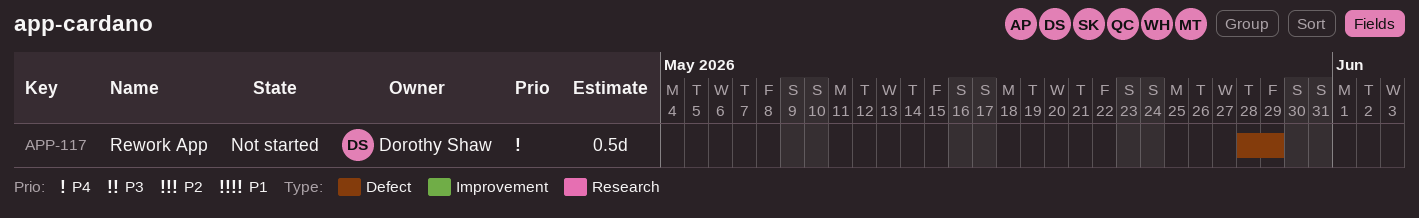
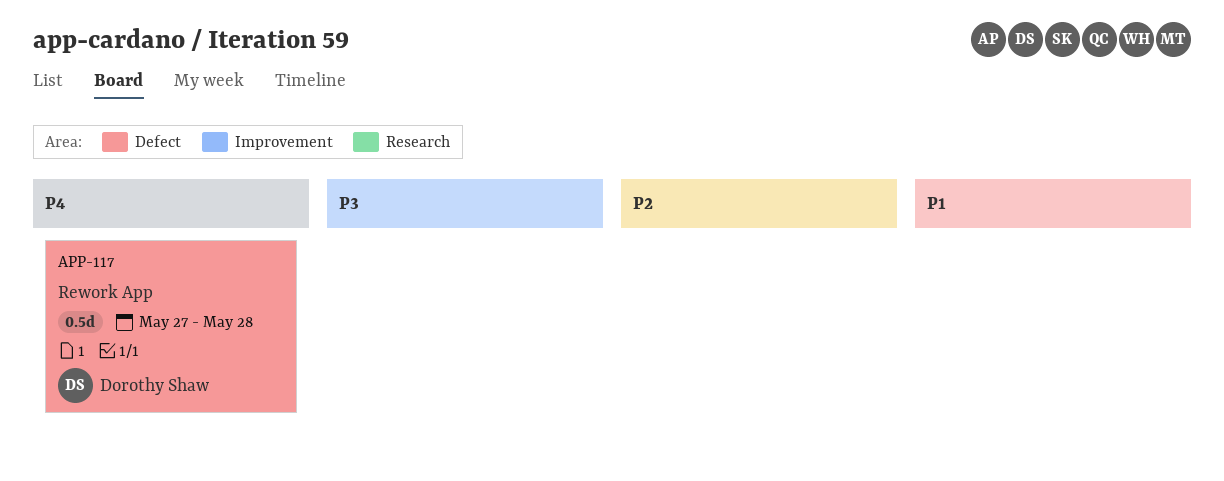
APP-117, start: May 28 -> May 27
APP-117, due: May 29 -> May 28

